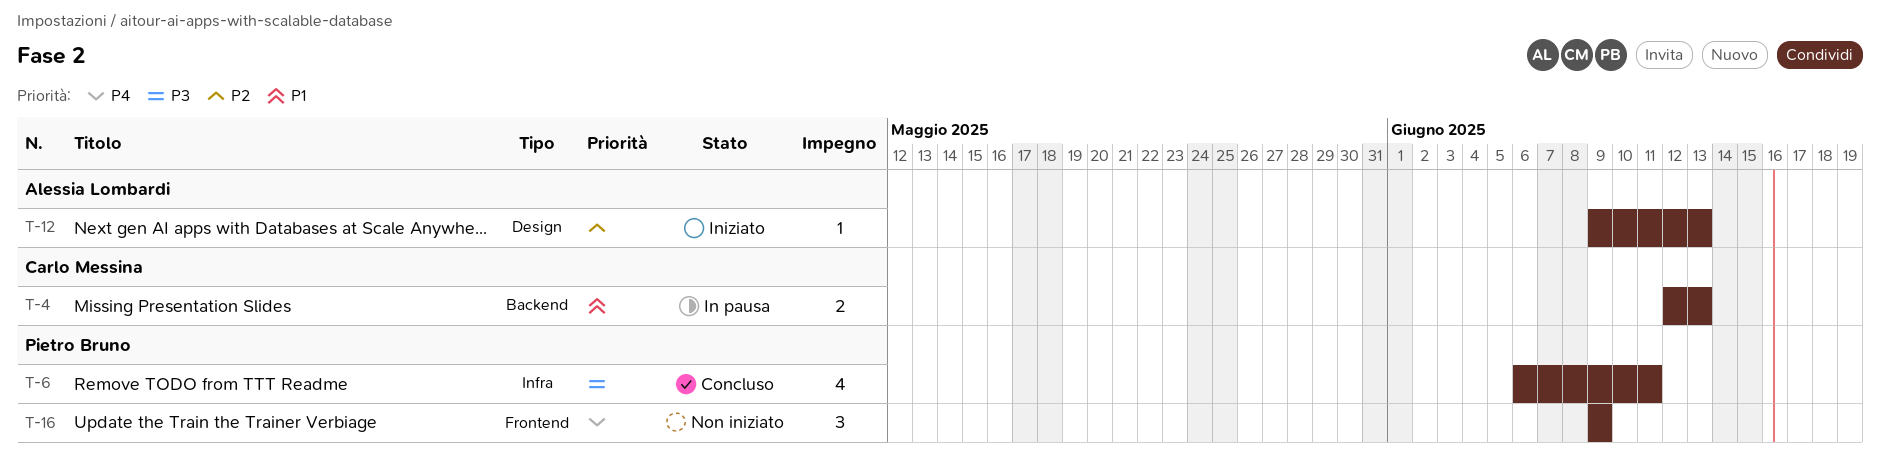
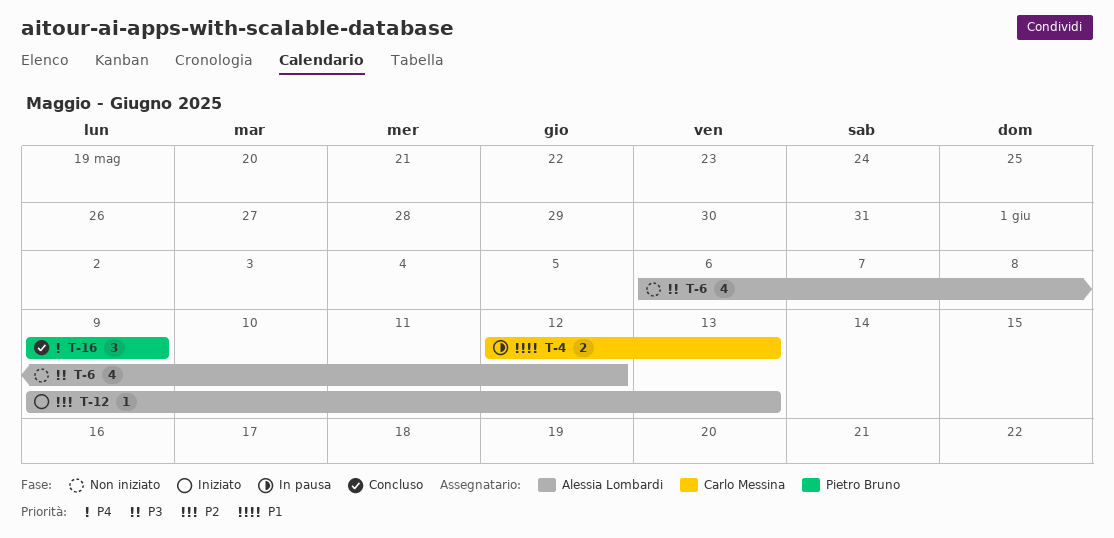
T-6, status: Concluso -> Non iniziato
T-6, owner: Pietro Bruno -> Alessia Lombardi
T-6, due: Jun 11 -> Jun 12
T-16, status: Non iniziato -> Concluso

